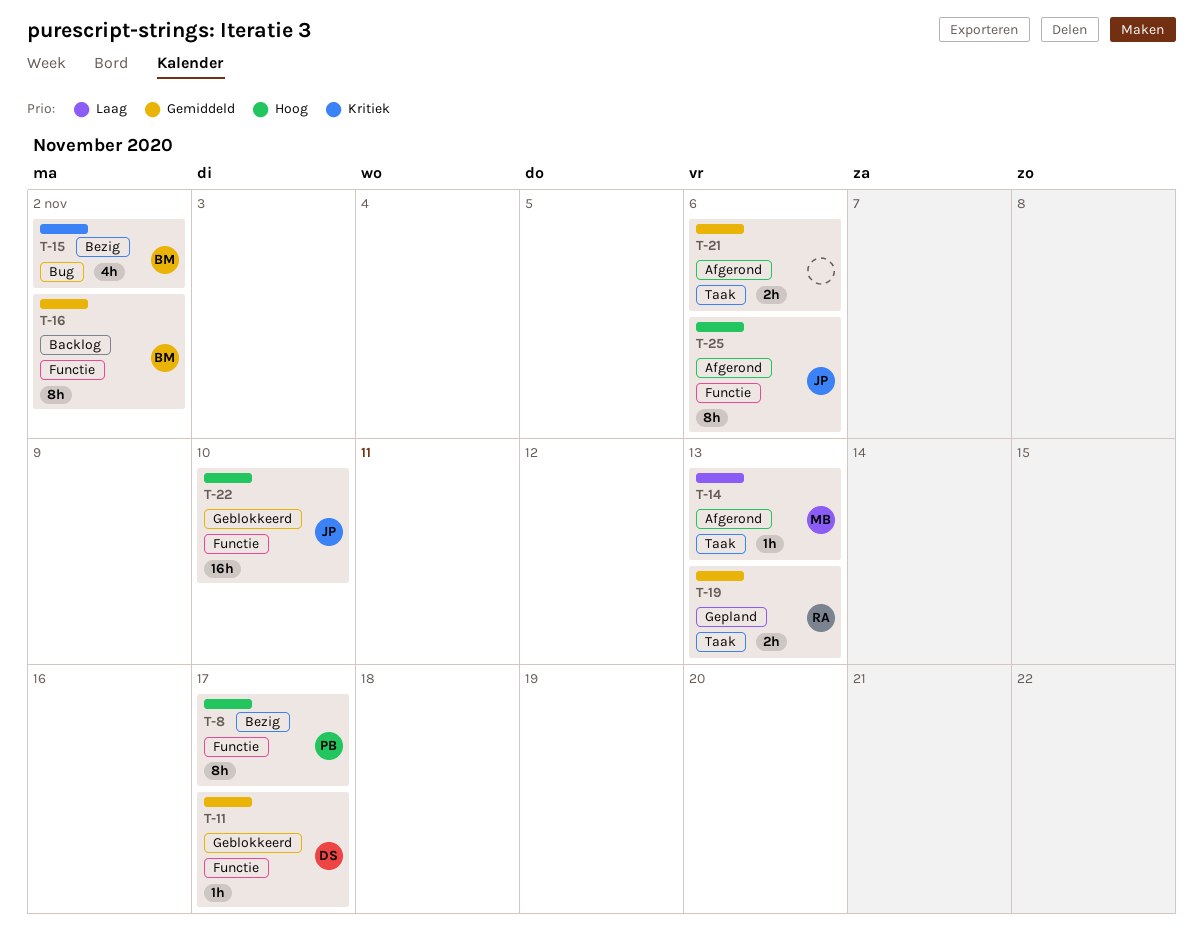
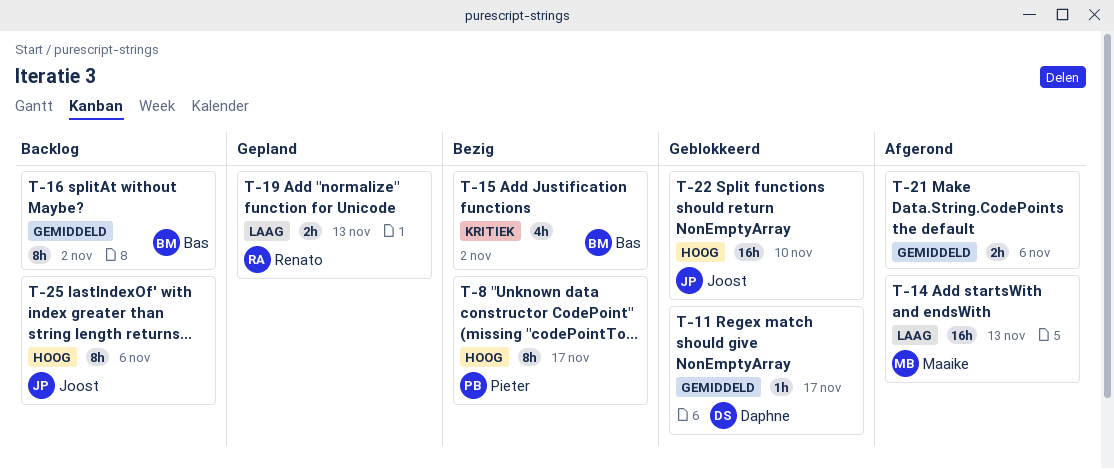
T-14, estimate: 1h -> 16h
T-19, priority: Gemiddeld -> Laag
T-25, status: Afgerond -> Backlog

